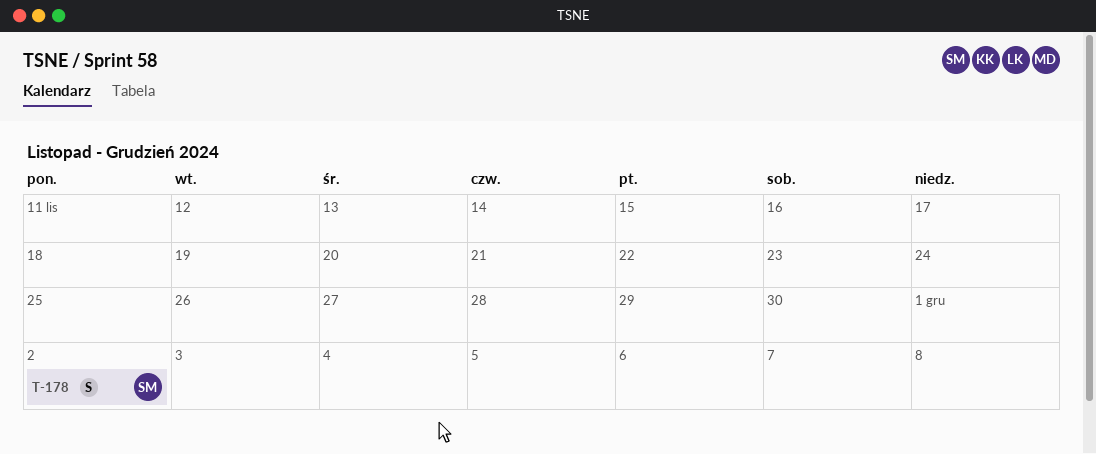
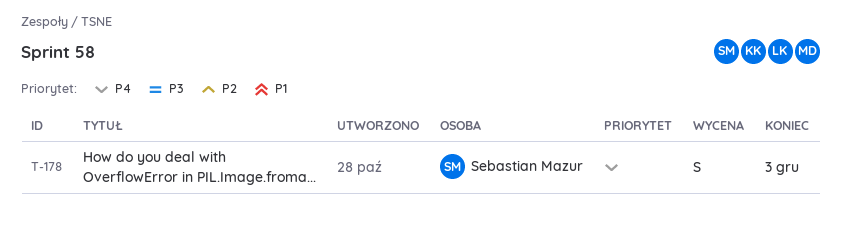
T-178, due: Dec 2 -> Dec 3

